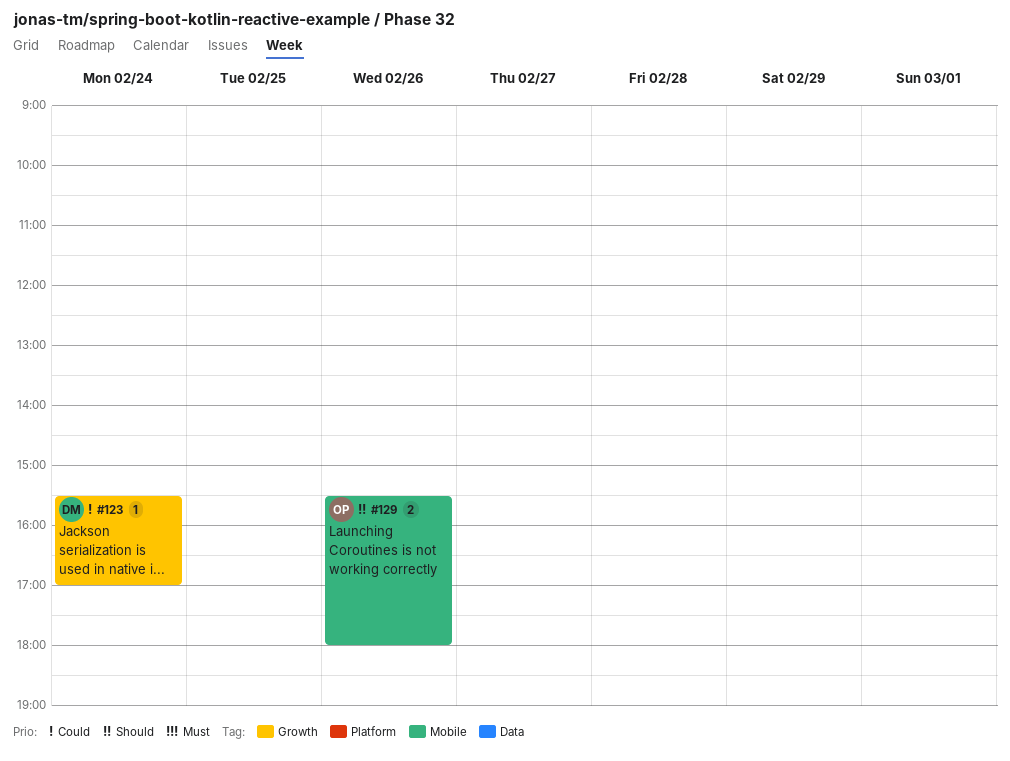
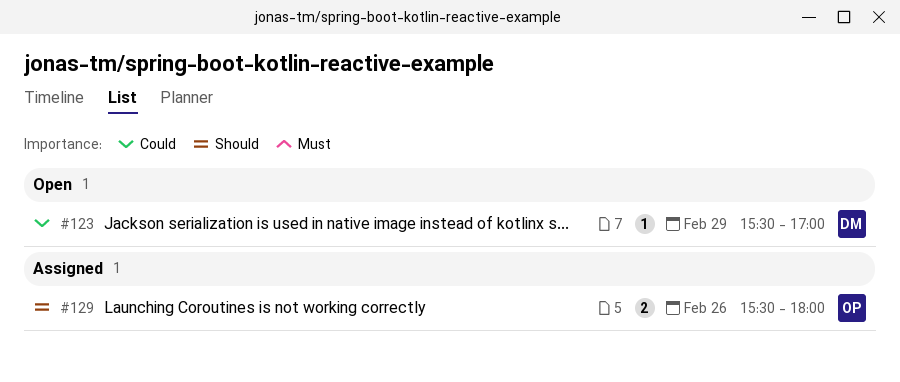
#123, day: Feb 24 -> Feb 29

